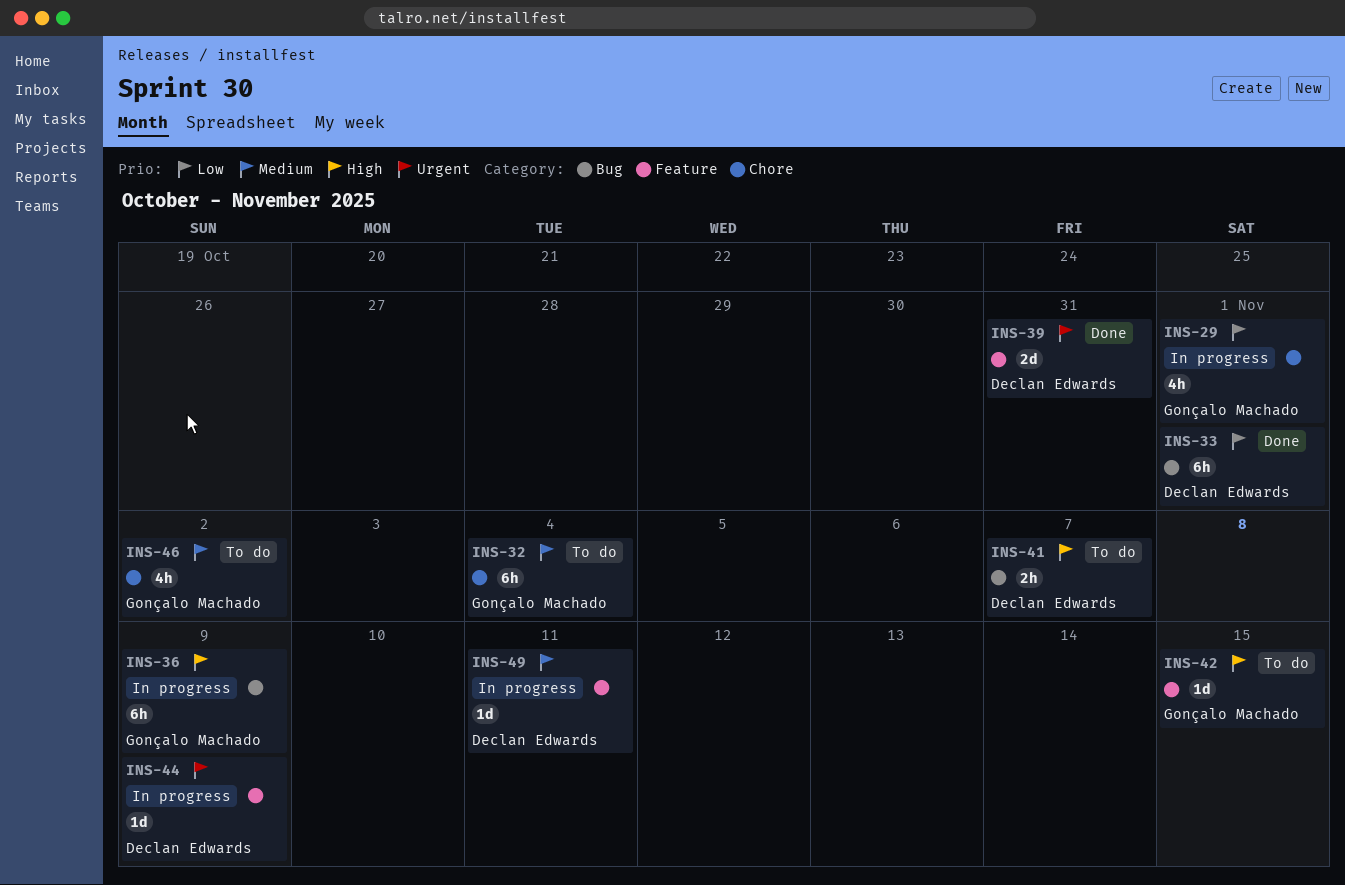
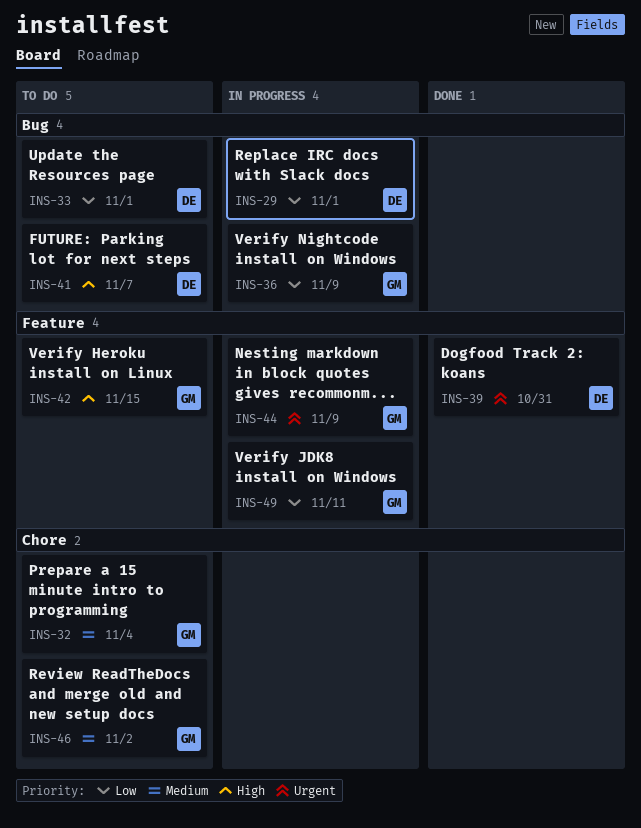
INS-29, owner: Gonçalo Machado -> Declan Edwards
INS-29, label: Chore -> Bug
INS-33, status: Done -> To do
INS-36, priority: High -> Low
INS-44, owner: Declan Edwards -> Gonçalo Machado
INS-49, owner: Declan Edwards -> Gonçalo Machado
INS-49, priority: Medium -> Low

